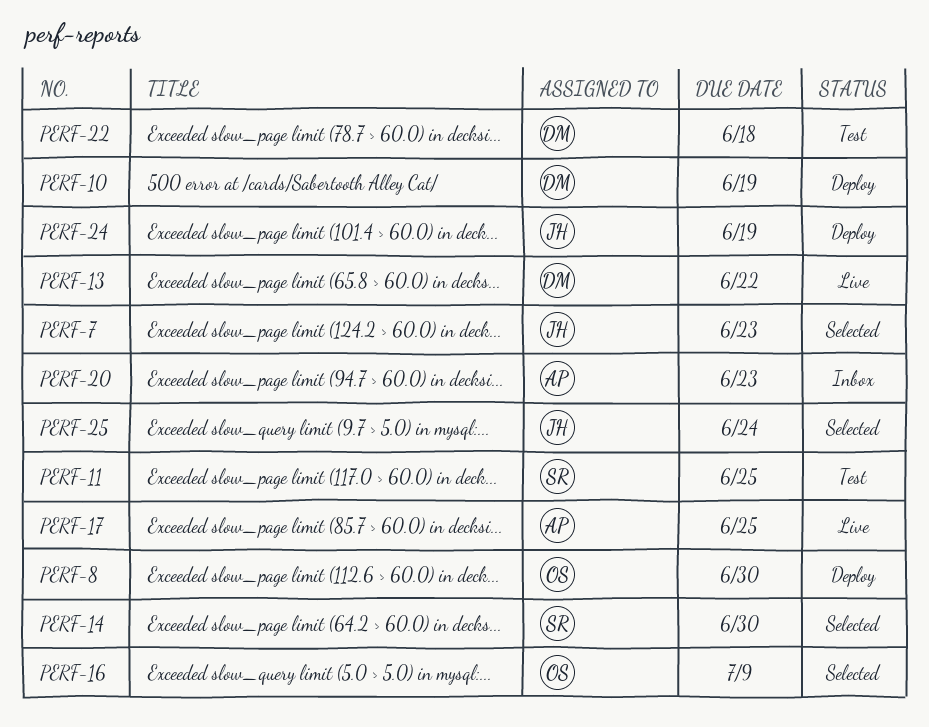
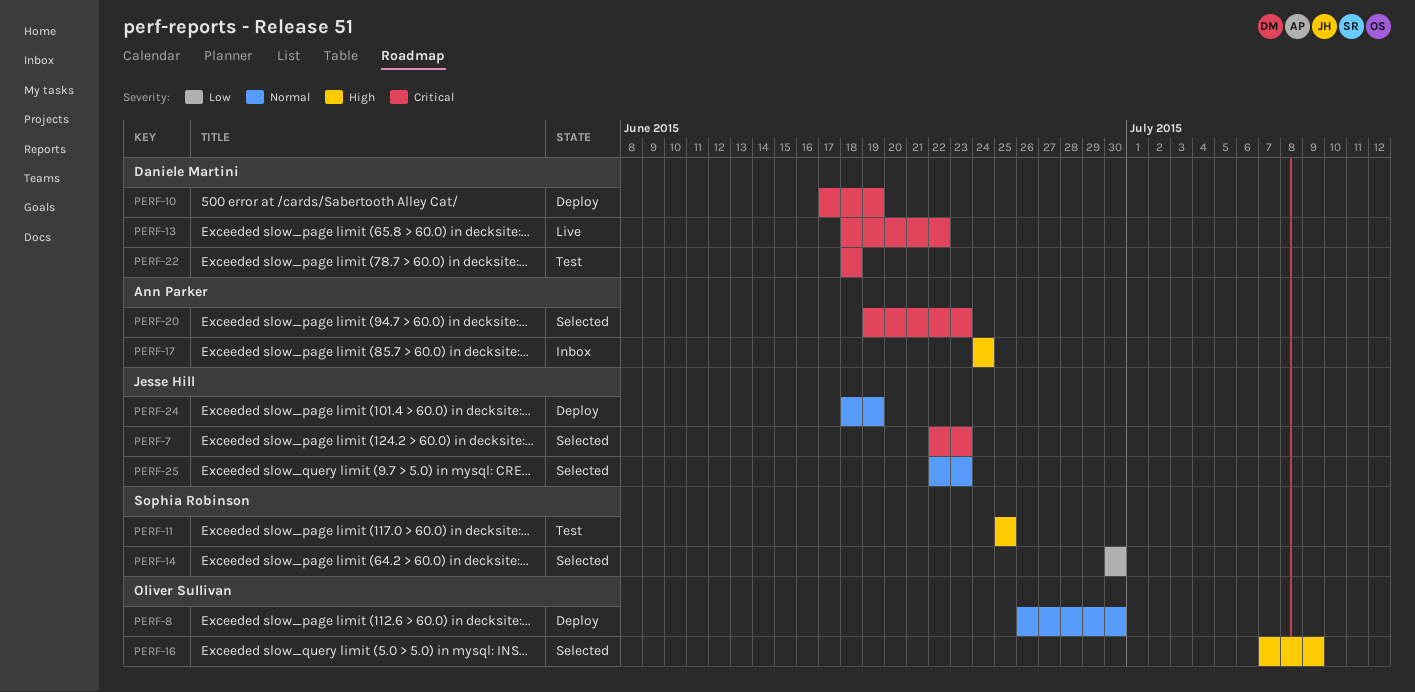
PERF-17, status: Live -> Inbox
PERF-17, due: Jun 25 -> Jun 24
PERF-20, status: Inbox -> Selected
PERF-25, due: Jun 24 -> Jun 23

